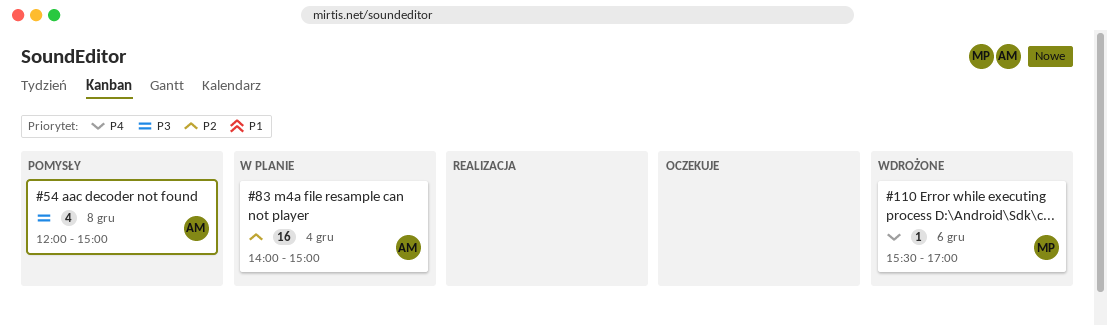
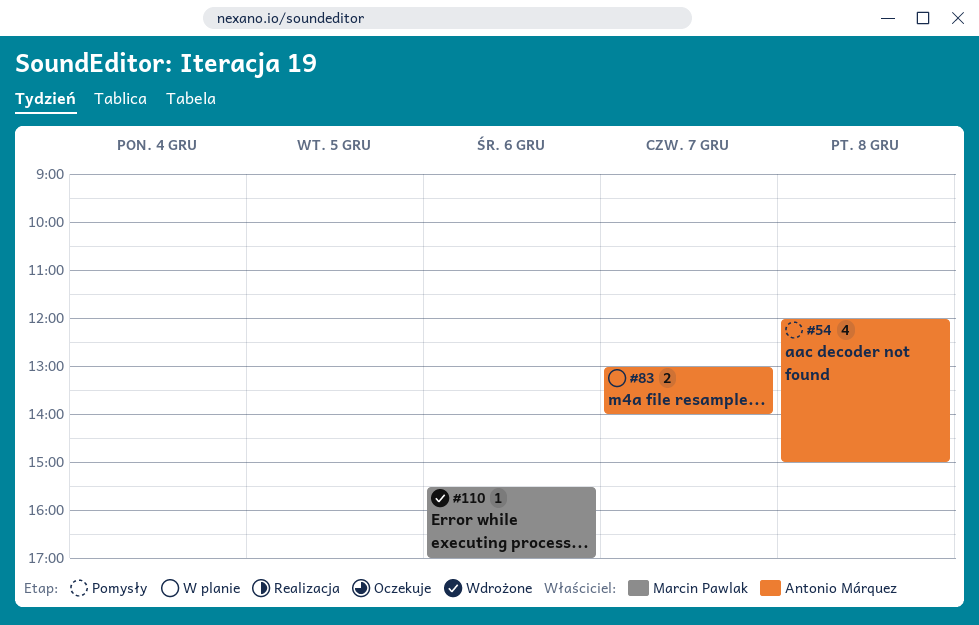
#83, estimate: 16 -> 2
#83, day: Dec 4 -> Dec 7
#83, begins: 14:00 -> 13:00
#83, ends: 15:00 -> 14:00

